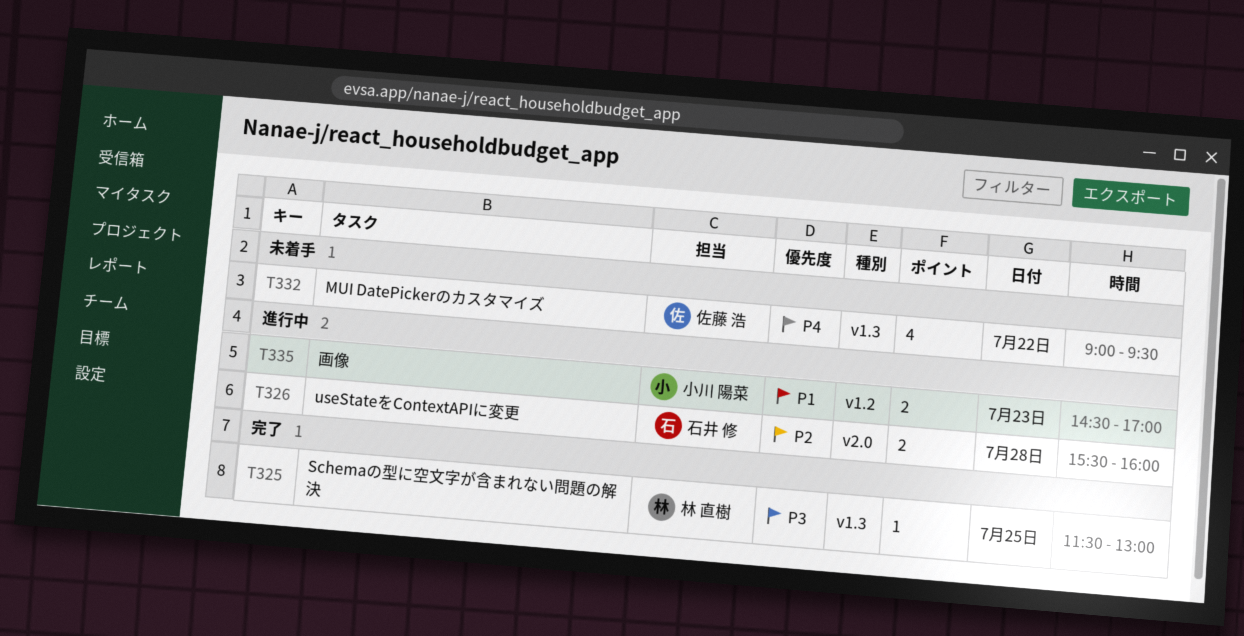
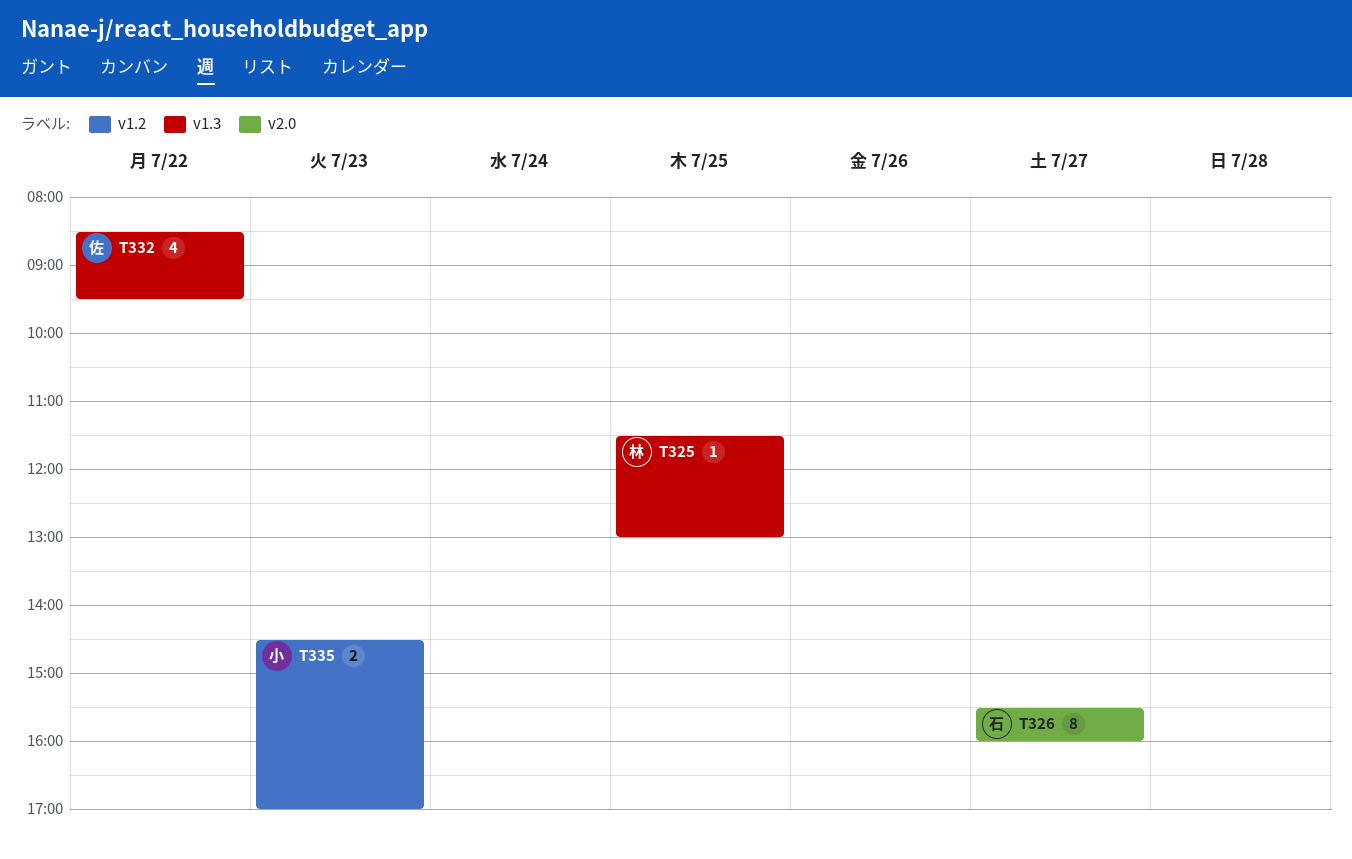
T326, estimate: 2 -> 8
T326, day: Jul 28 -> Jul 27
T332, begins: 09:00 -> 08:30

